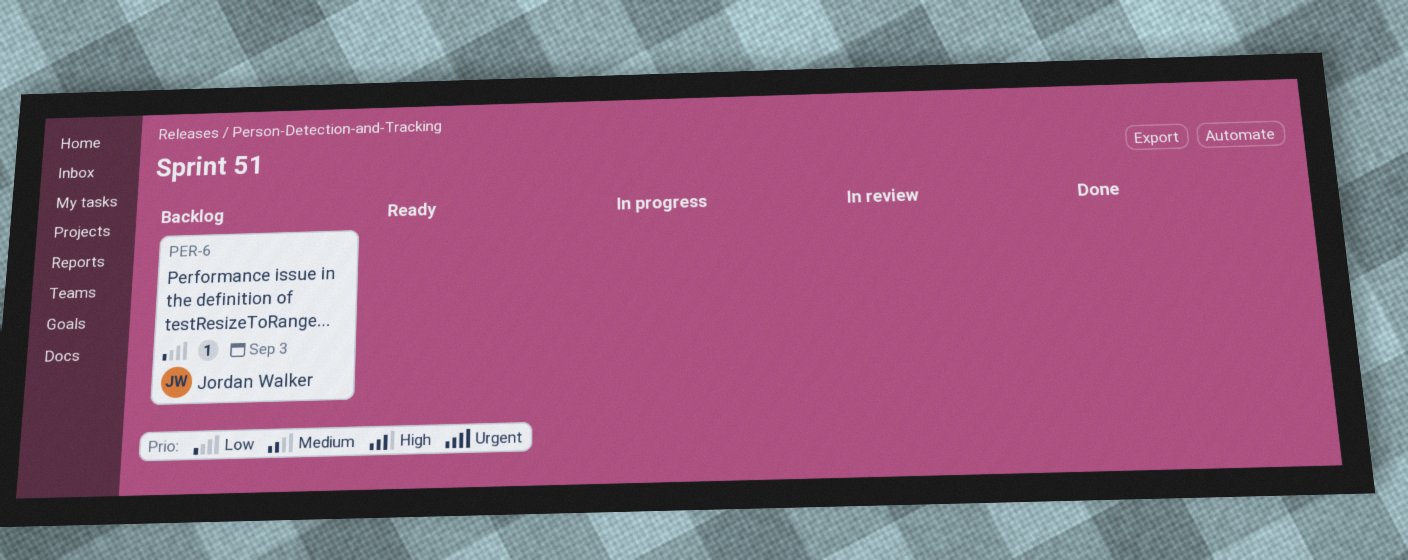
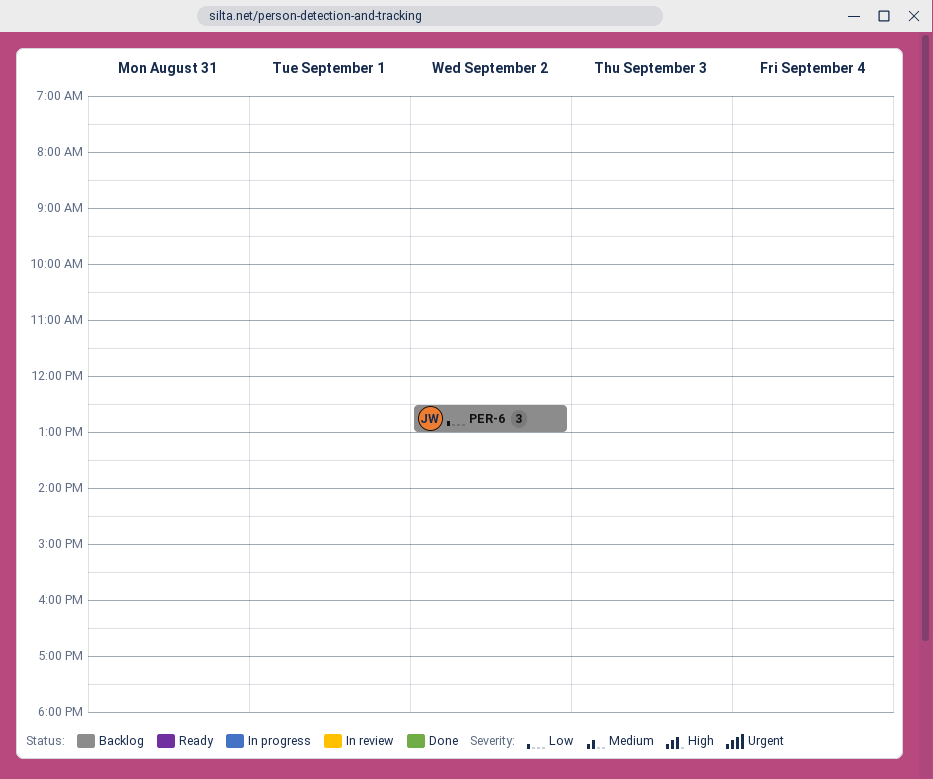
PER-6, estimate: 1 -> 3
PER-6, day: Sep 3 -> Sep 2

